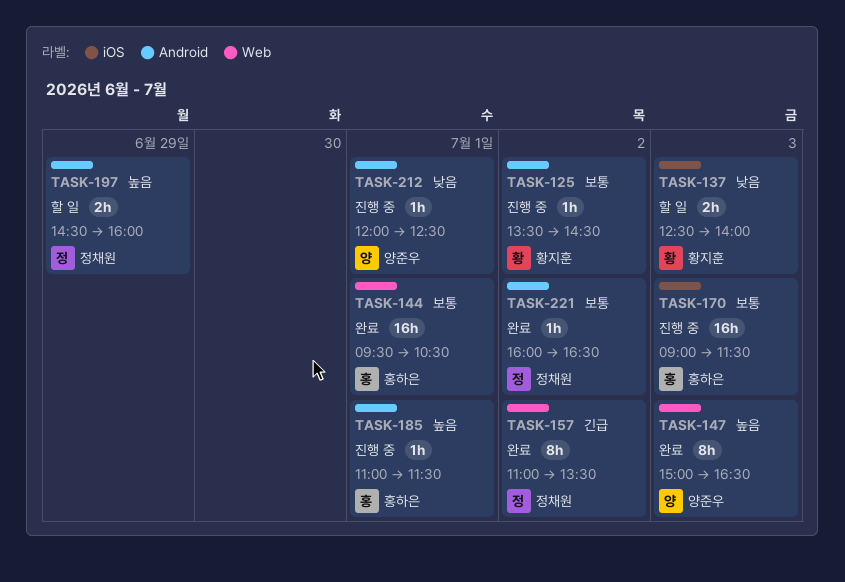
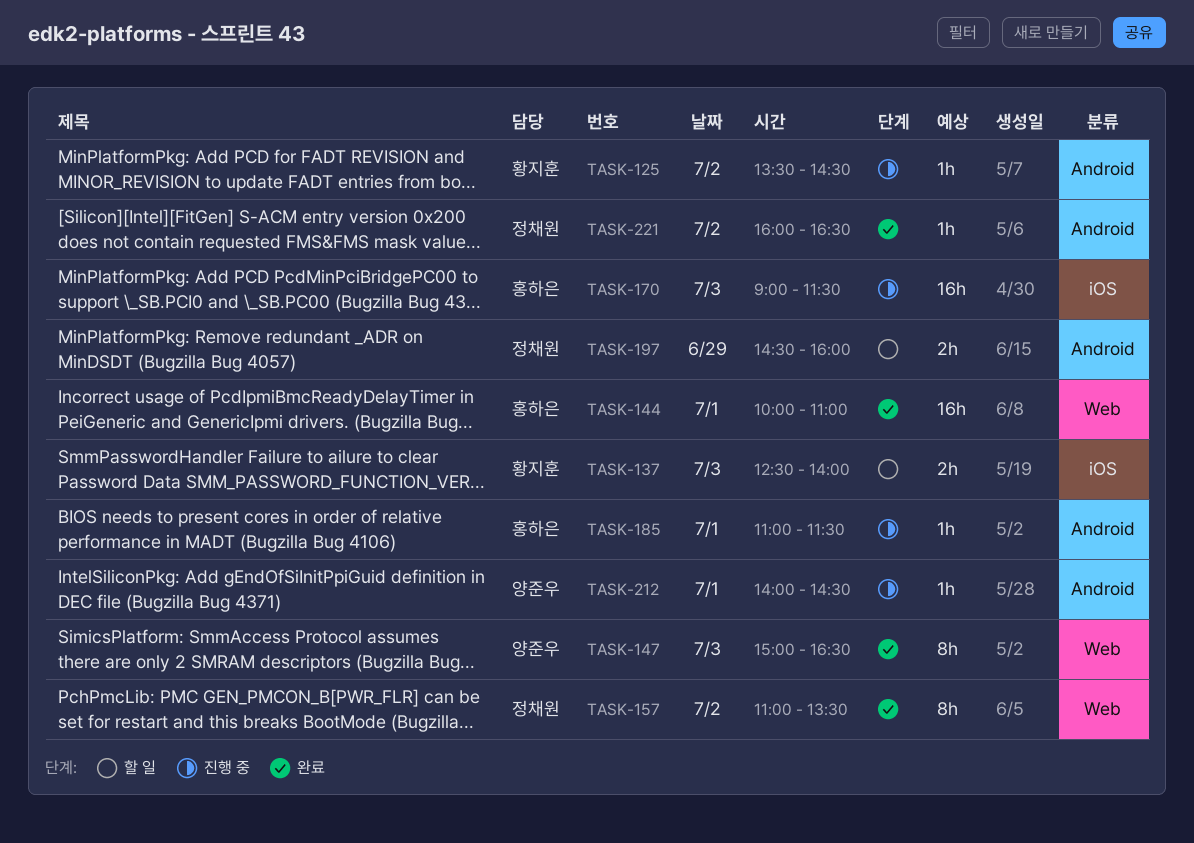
TASK-144, begins: 09:30 -> 10:00
TASK-144, ends: 10:30 -> 11:00
TASK-212, begins: 12:00 -> 14:00
TASK-212, ends: 12:30 -> 14:30

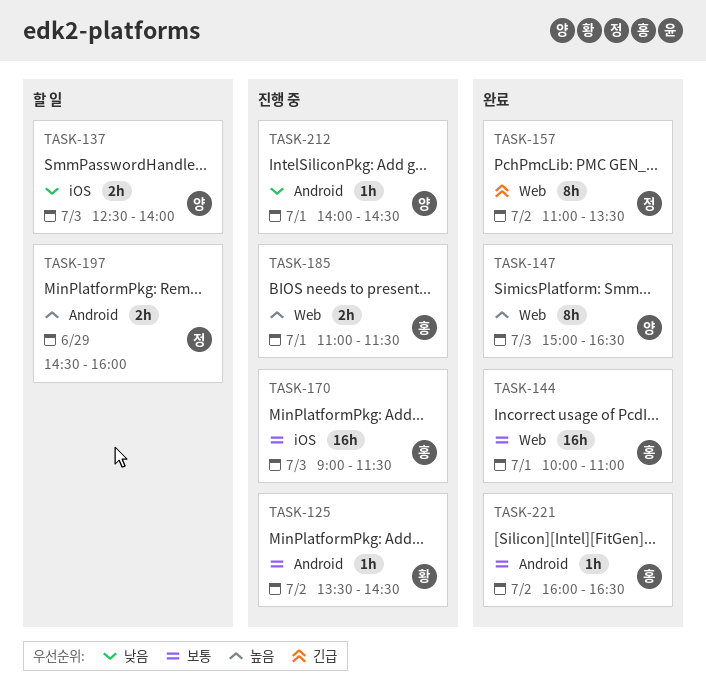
TASK-137, owner: 황지훈 -> 양준우
TASK-185, label: Android -> Web
TASK-185, estimate: 1h -> 2h
TASK-221, owner: 정채원 -> 홍하은

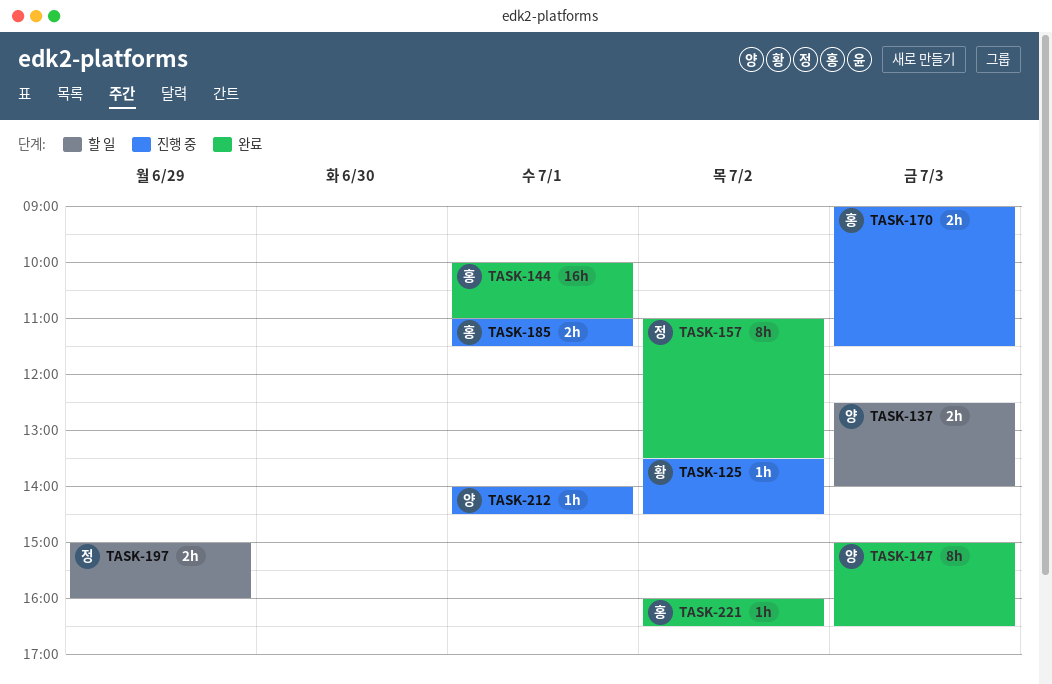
TASK-170, estimate: 16h -> 2h
TASK-197, begins: 14:30 -> 15:00

